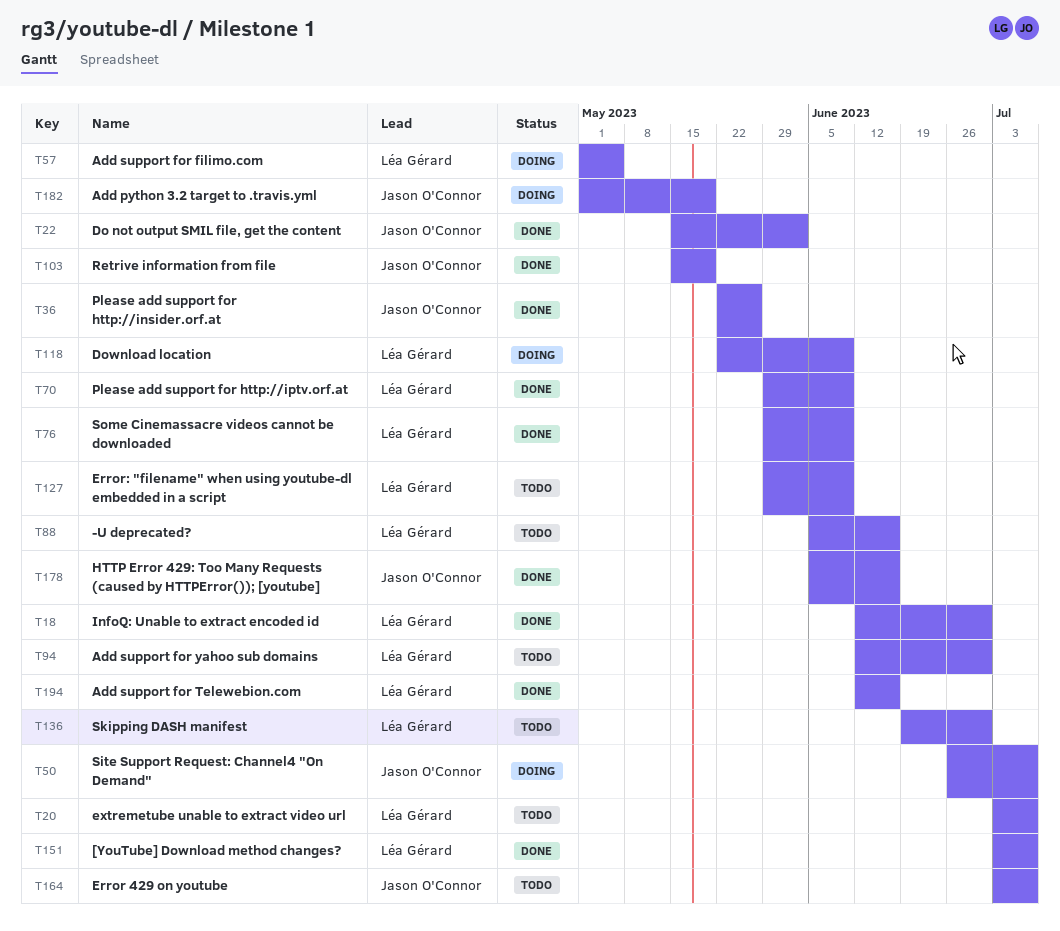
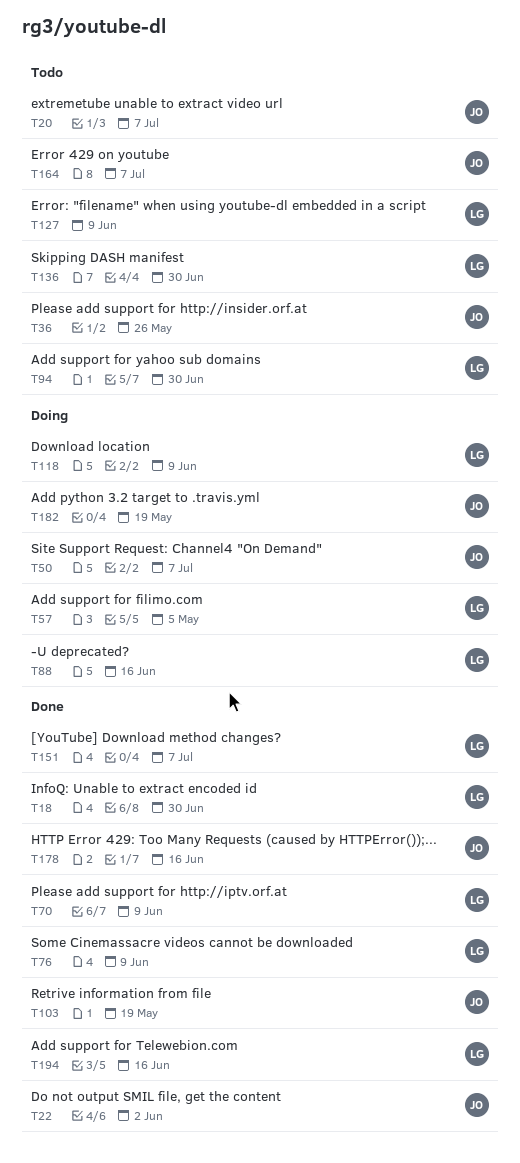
T20, owner: Léa Gérard -> Jason O'Connor
T36, status: Done -> Todo
T88, status: Todo -> Doing

